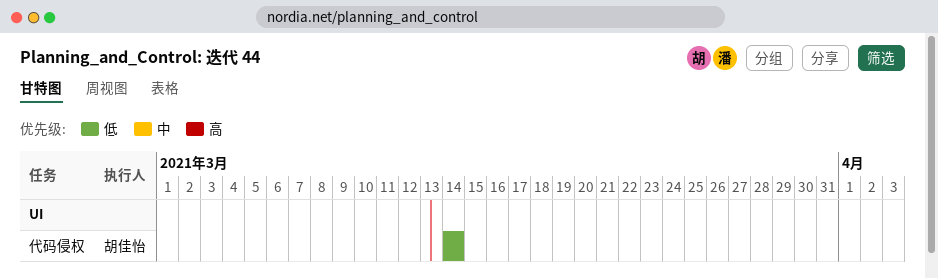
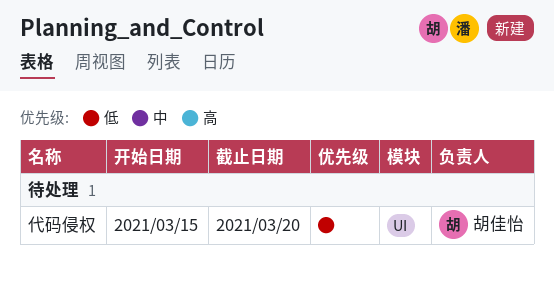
代码侵权, start: Mar 14 -> Mar 15
代码侵权, due: Mar 14 -> Mar 20

